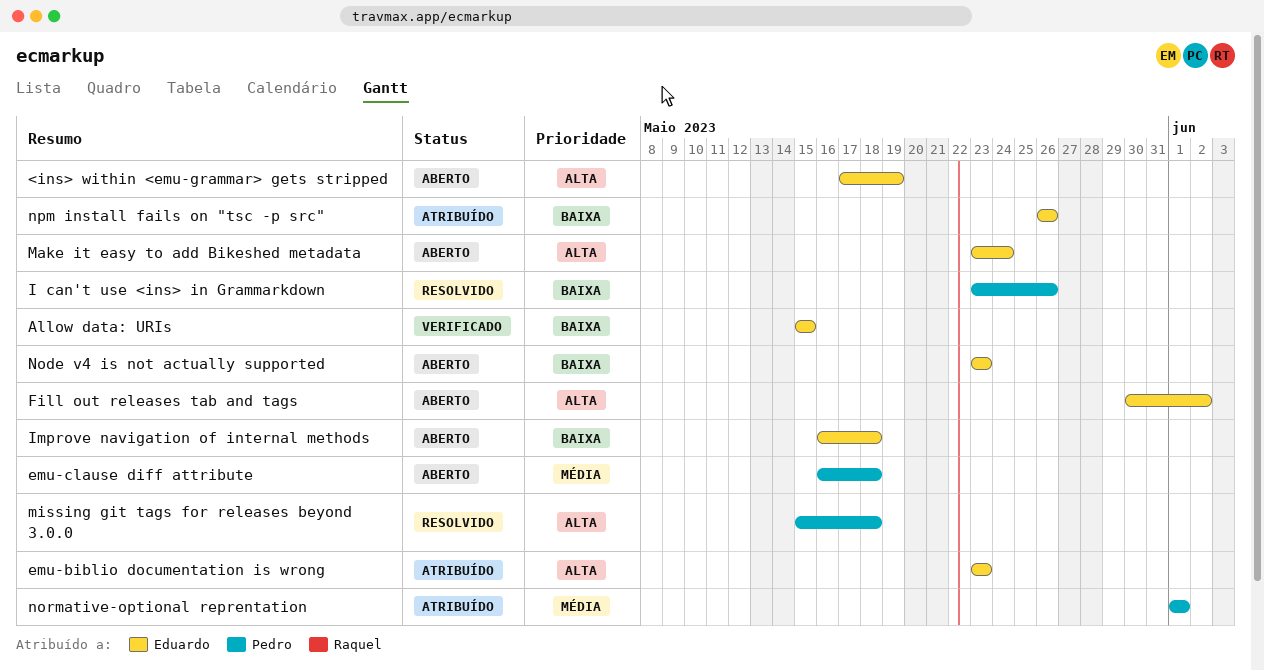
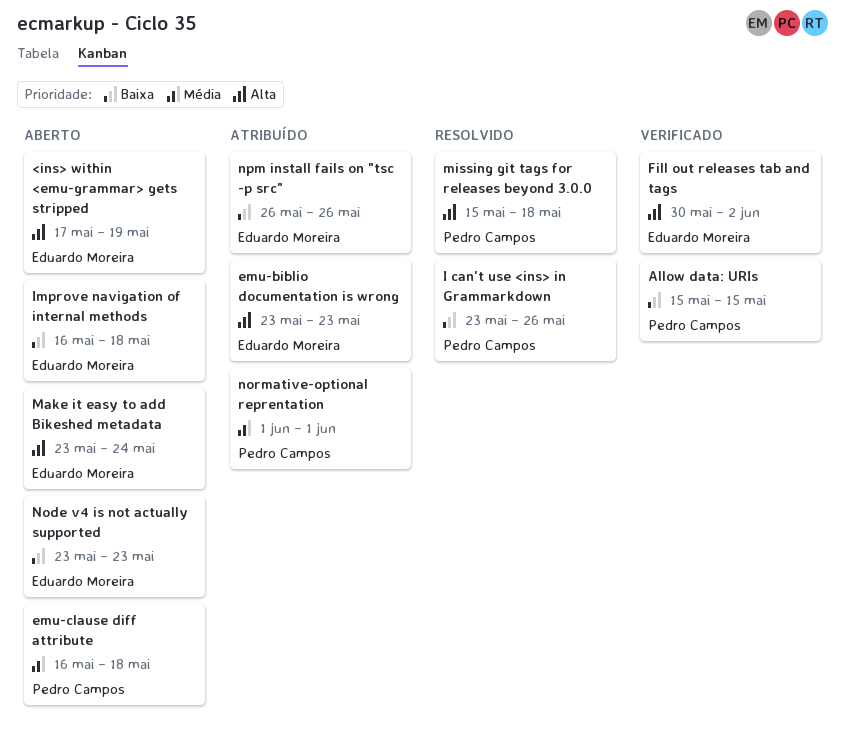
Allow data: URIs, owner: Eduardo Moreira -> Pedro Campos
Fill out releases tab and tags, status: Aberto -> Verificado

